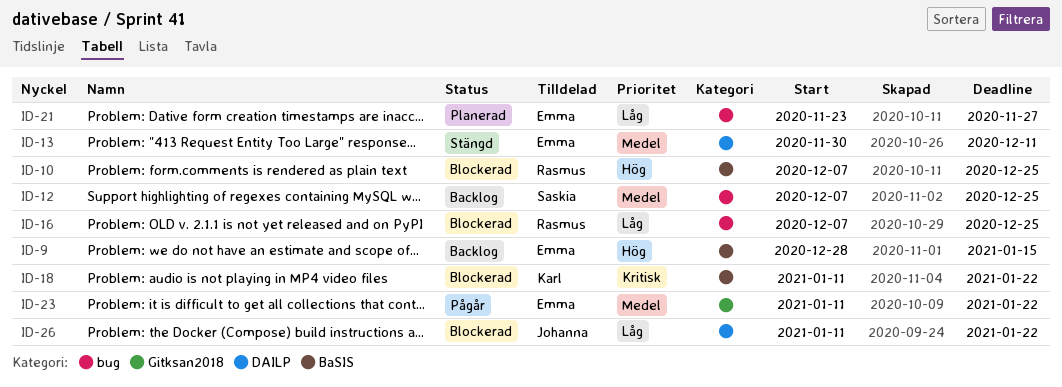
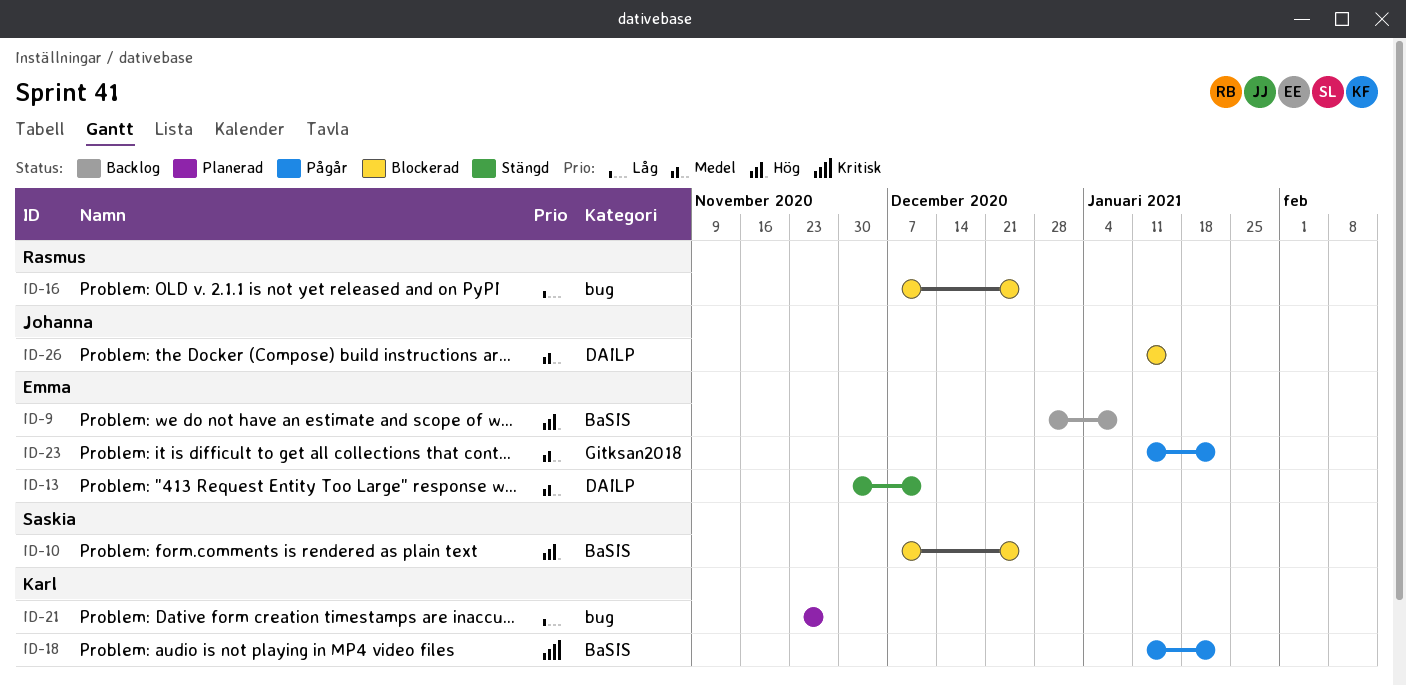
ID-9, due: Jan 15 -> Jan 8
ID-10, owner: Rasmus -> Saskia
ID-12: present -> none
ID-18, status: Blockerad -> Pågår
ID-21, owner: Emma -> Karl
ID-26, priority: Låg -> Medel
ID-26, due: Jan 22 -> Jan 15

